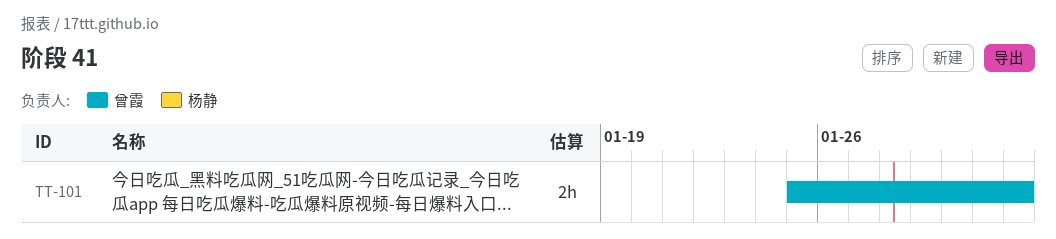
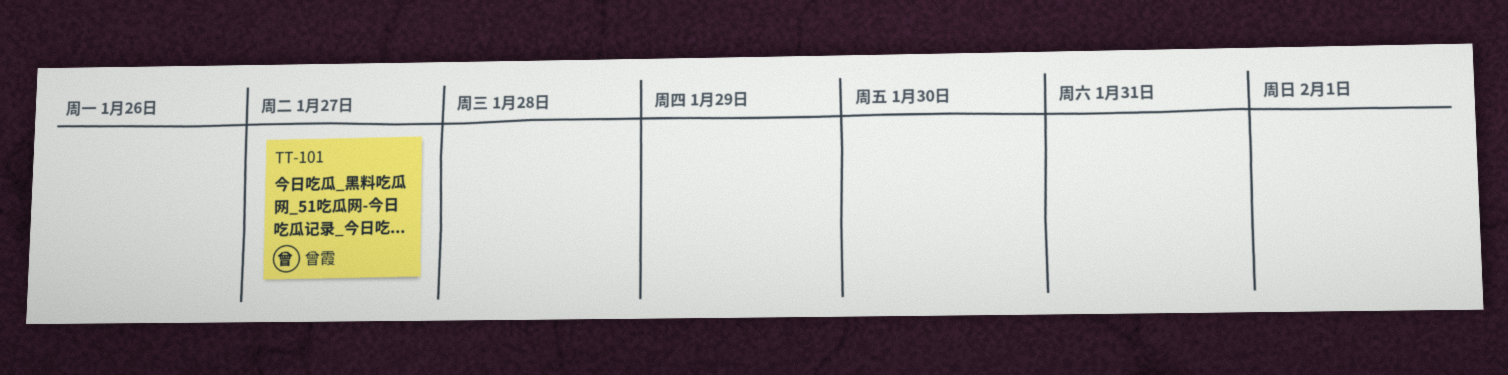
TT-101, due: Feb 1 -> Jan 27

